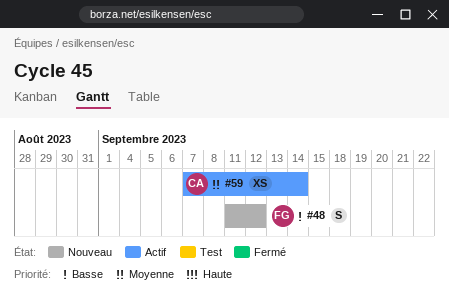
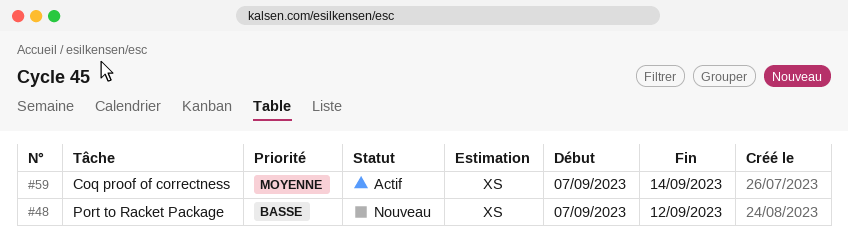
#48, estimate: S -> XS
#48, start: Sep 11 -> Sep 7

